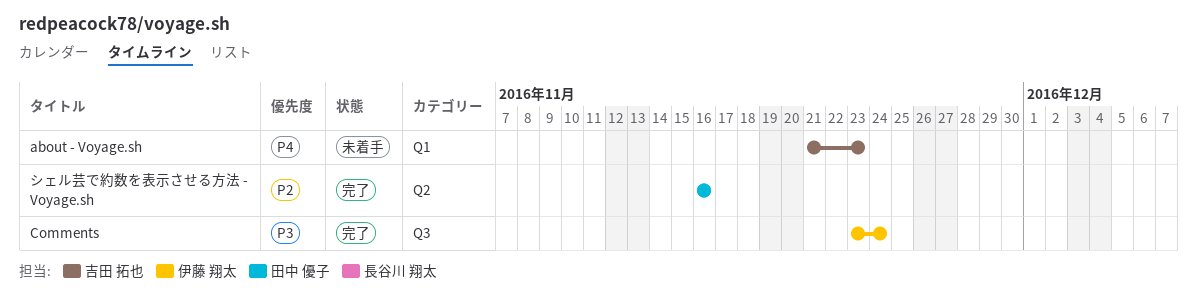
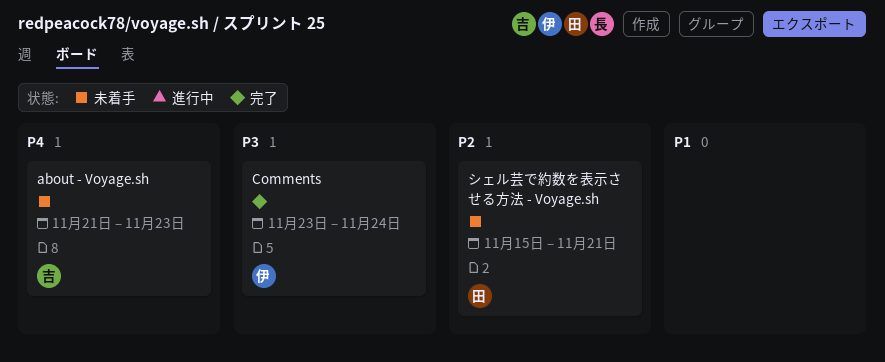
シェル芸で約数を表示させる方法 - Voyage.sh, status: 完了 -> 未着手
シェル芸で約数を表示させる方法 - Voyage.sh, start: Nov 16 -> Nov 15
シェル芸で約数を表示させる方法 - Voyage.sh, due: Nov 16 -> Nov 21

